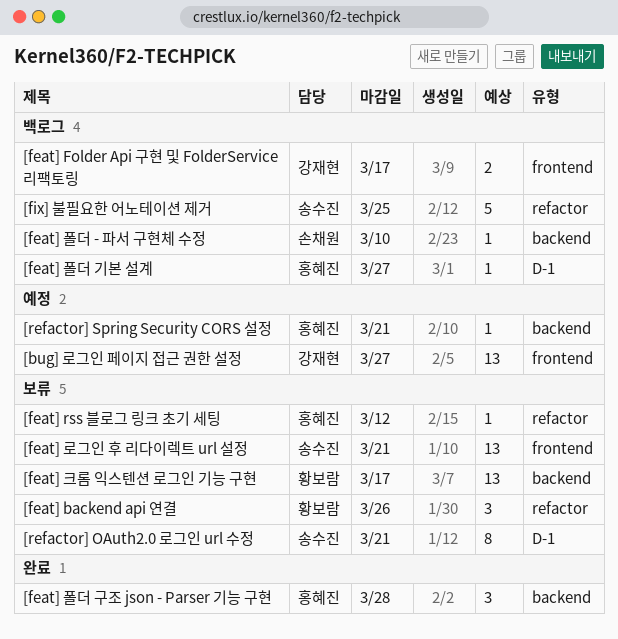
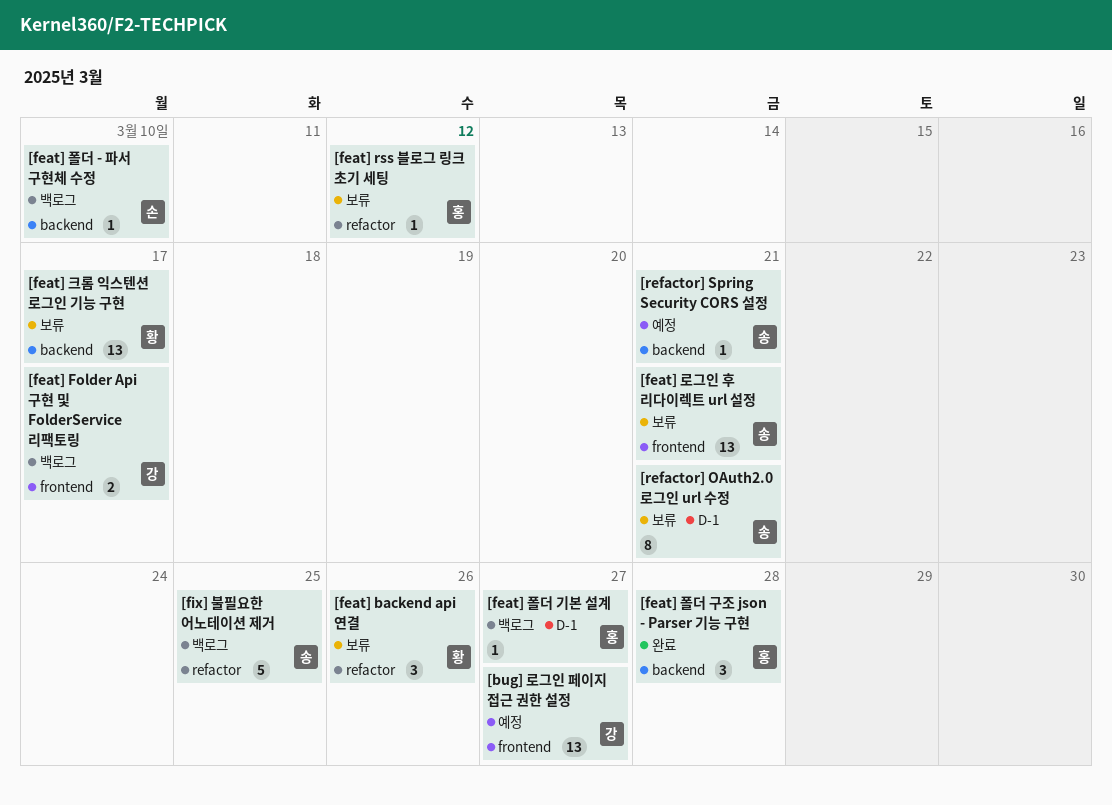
[refactor] Spring Security CORS 설정, owner: 홍혜진 -> 송수진

